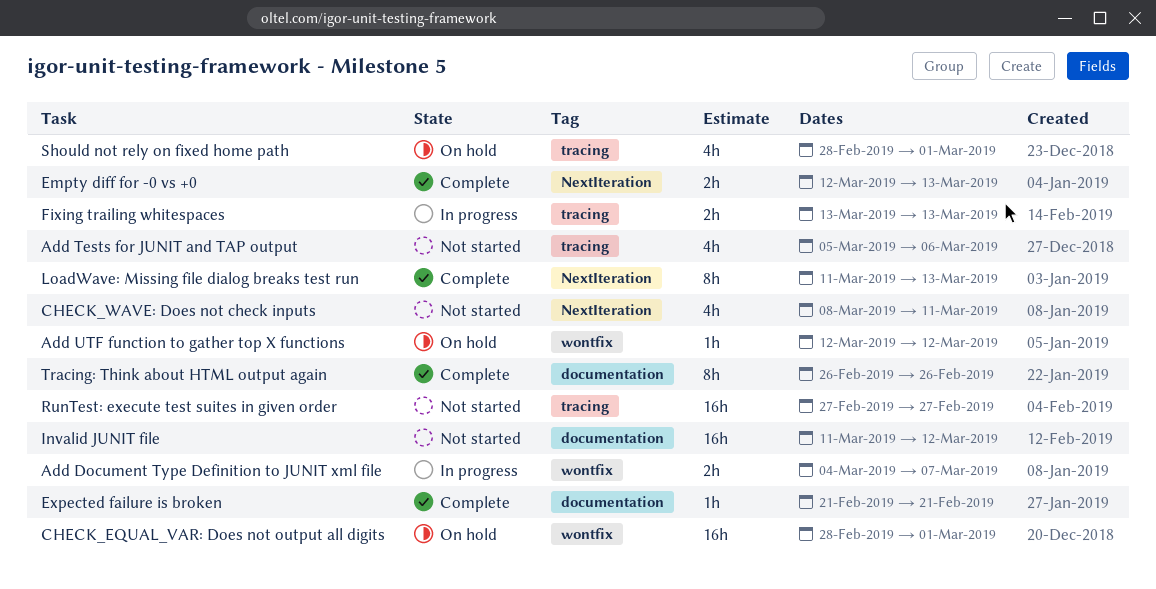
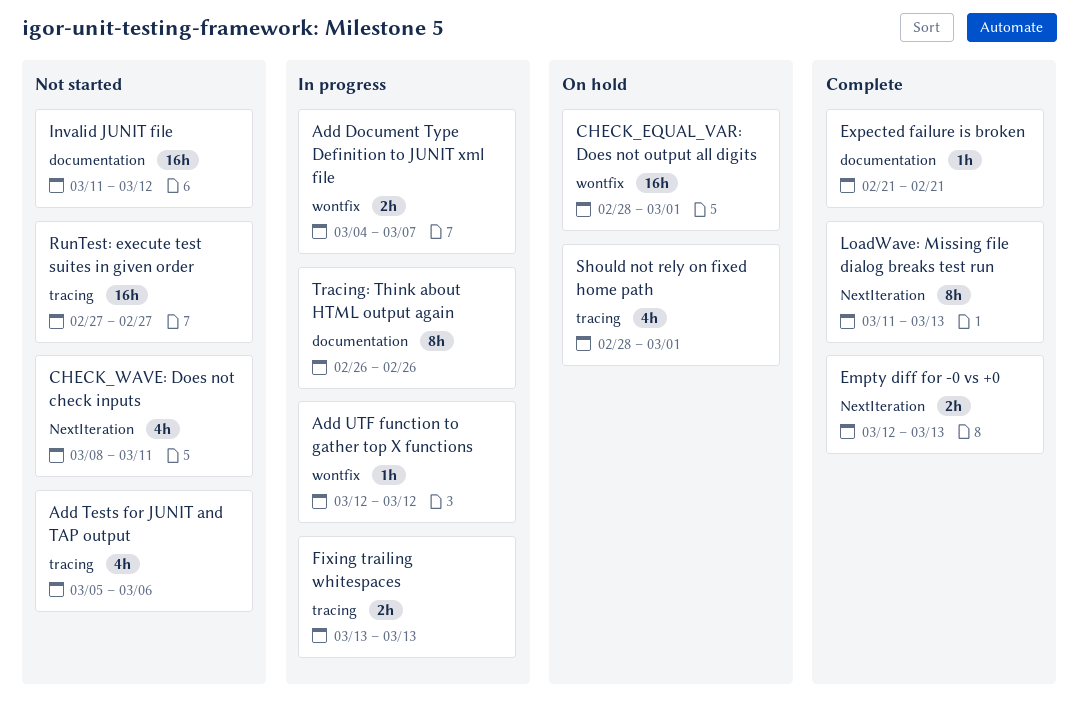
Add UTF function to gather top X functions, status: On hold -> In progress
Tracing: Think about HTML output again, status: Complete -> In progress

